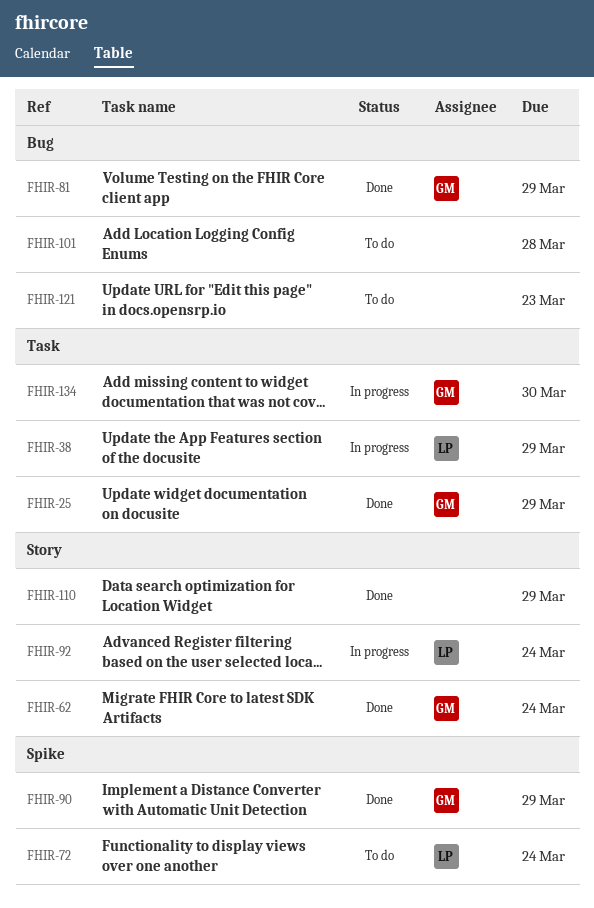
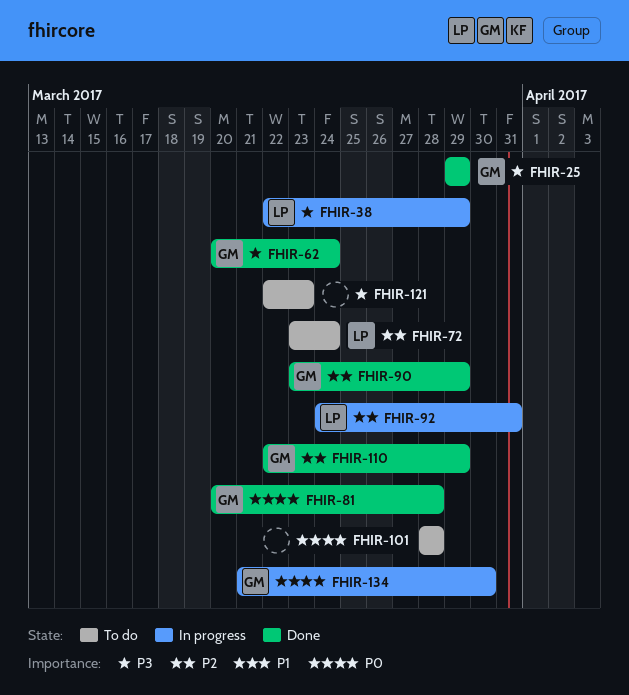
FHIR-81, due: Mar 29 -> Mar 28
FHIR-92, due: Mar 24 -> Mar 31
FHIR-110, owner: none -> GM

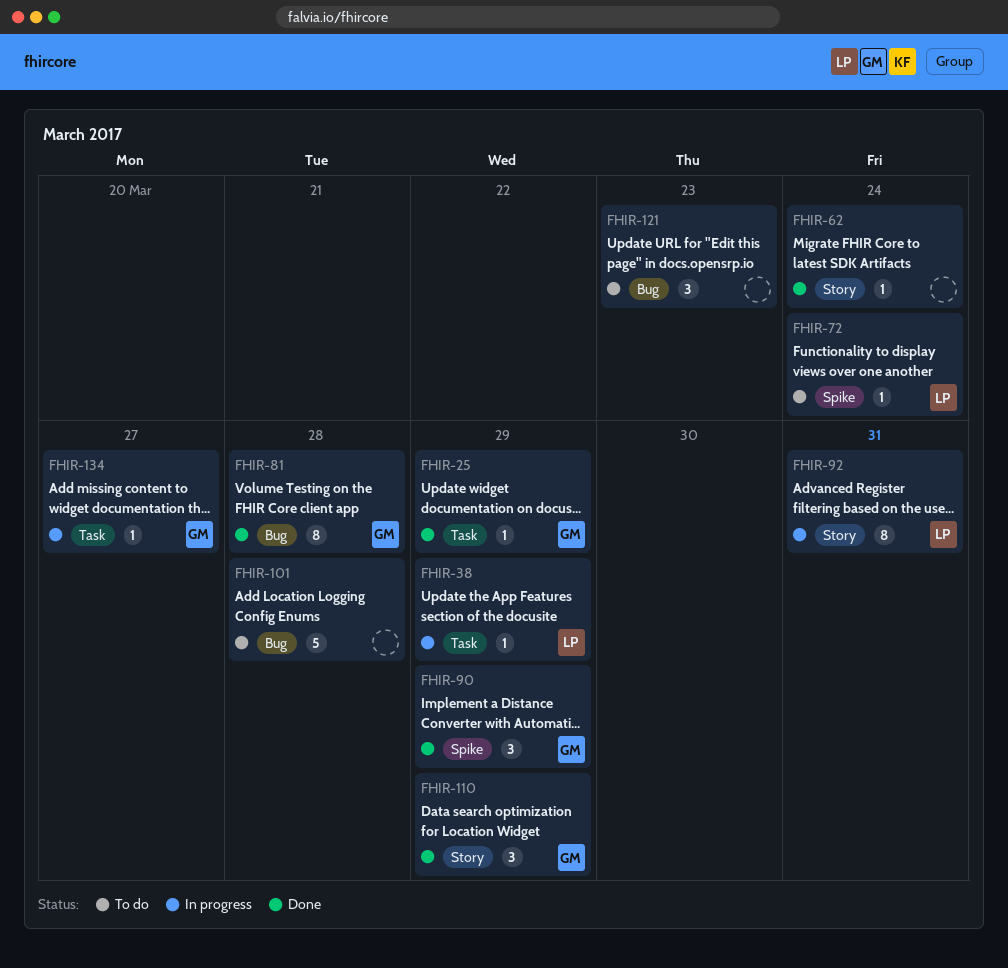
FHIR-62, owner: GM -> none
FHIR-134, due: Mar 30 -> Mar 27

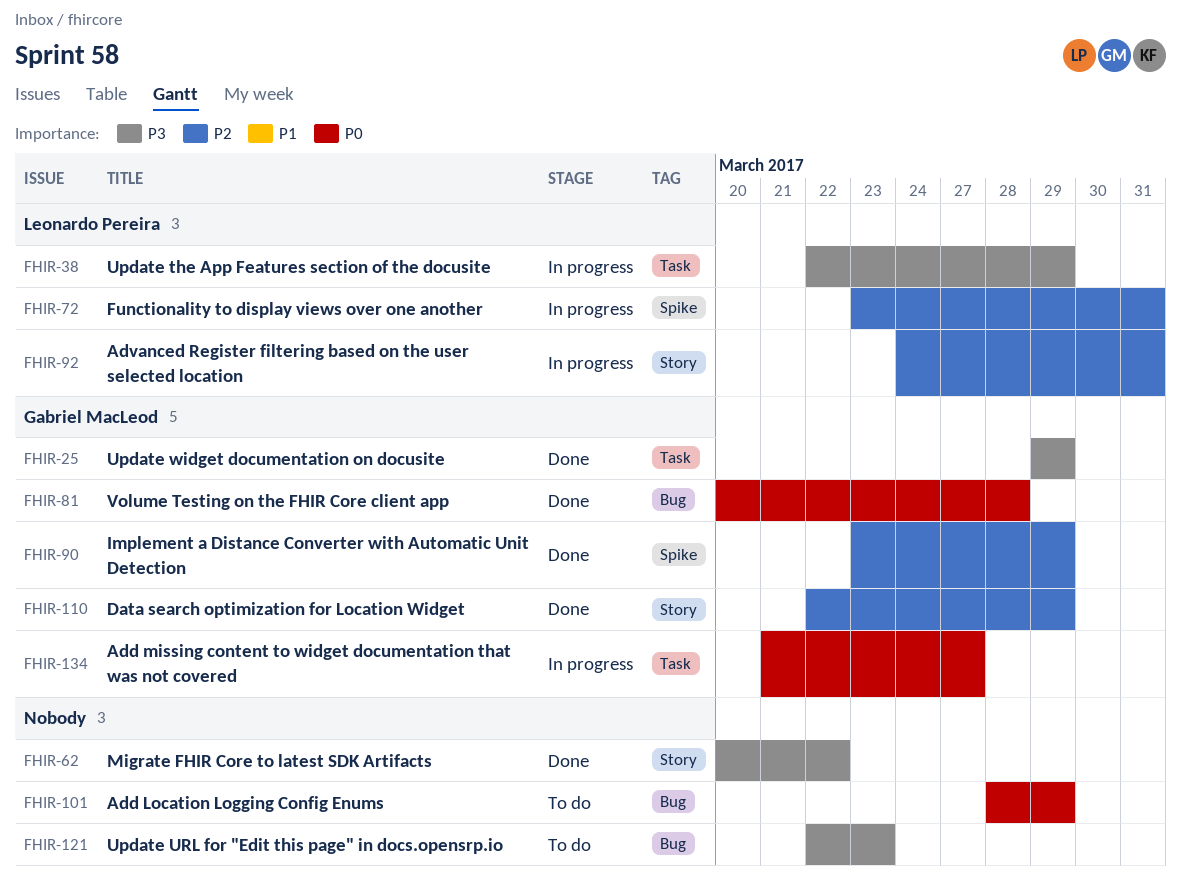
FHIR-62, due: Mar 24 -> Mar 22
FHIR-72, status: To do -> In progress
FHIR-72, due: Mar 24 -> Mar 31
FHIR-101, due: Mar 28 -> Mar 29

